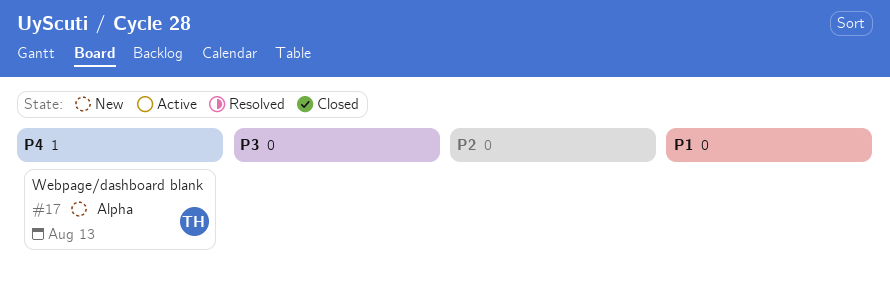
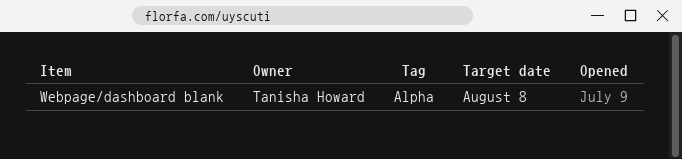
Webpage/dashboard blank, due: Aug 13 -> Aug 8

